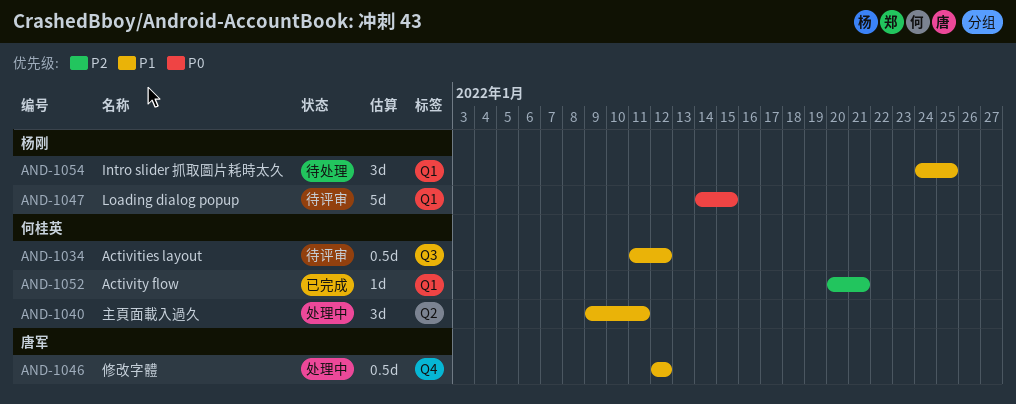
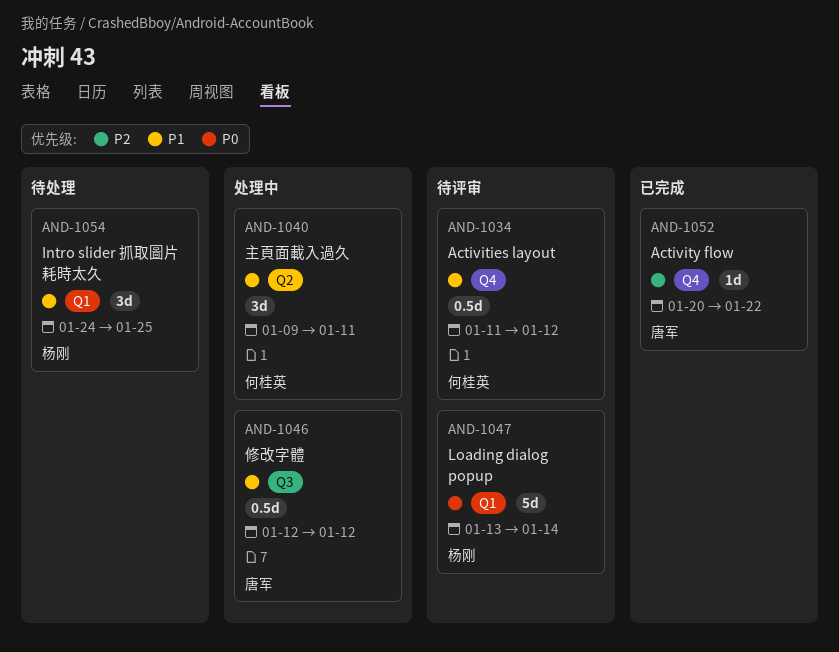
AND-1034, label: Q3 -> Q4
AND-1046, label: Q4 -> Q3
AND-1047, start: Jan 14 -> Jan 13
AND-1047, due: Jan 15 -> Jan 14
AND-1052, owner: 何桂英 -> 唐军
AND-1052, label: Q1 -> Q4
AND-1052, due: Jan 21 -> Jan 22

